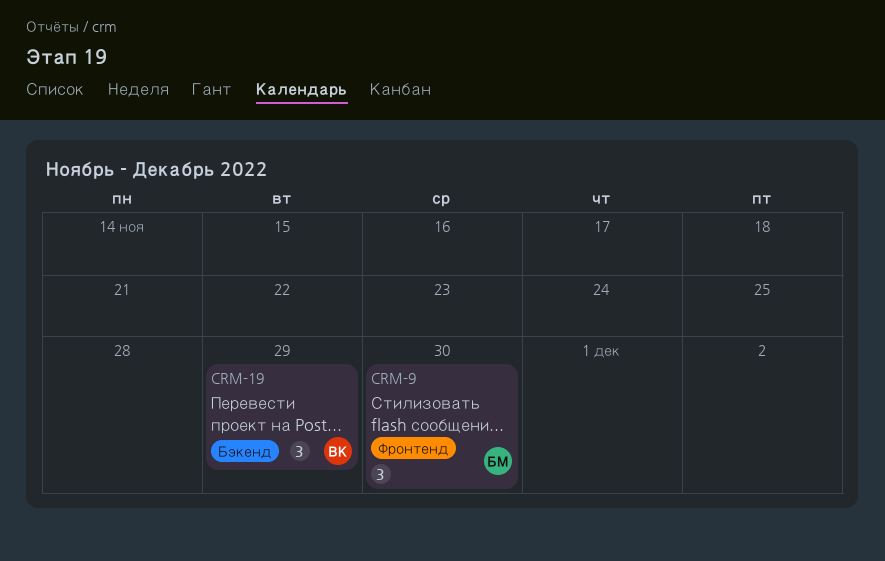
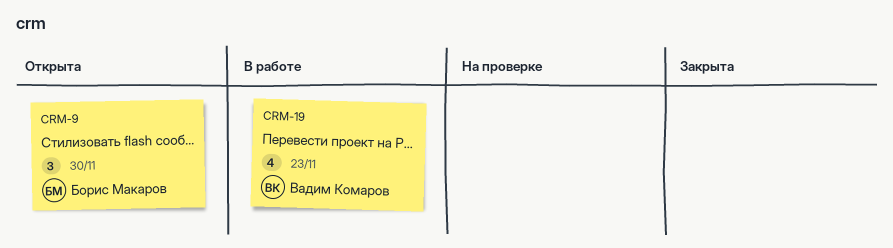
CRM-19, estimate: 3 -> 4
CRM-19, due: Nov 29 -> Nov 23

